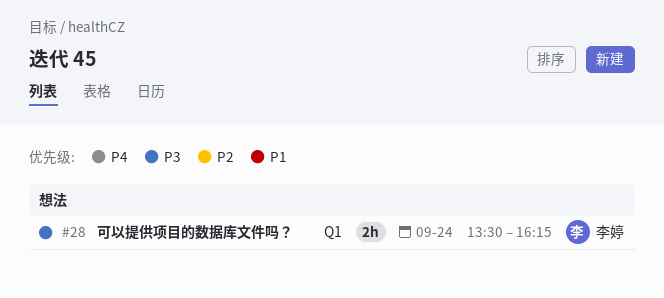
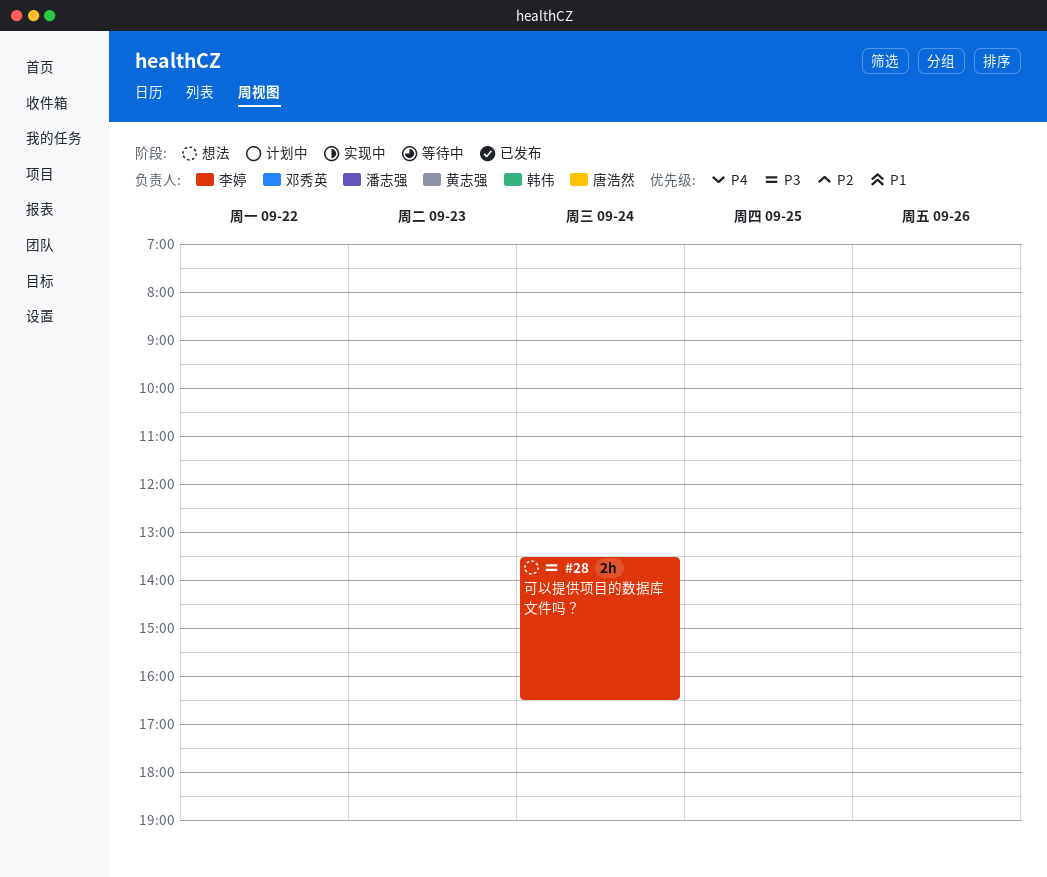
#28, ends: 16:15 -> 16:30

